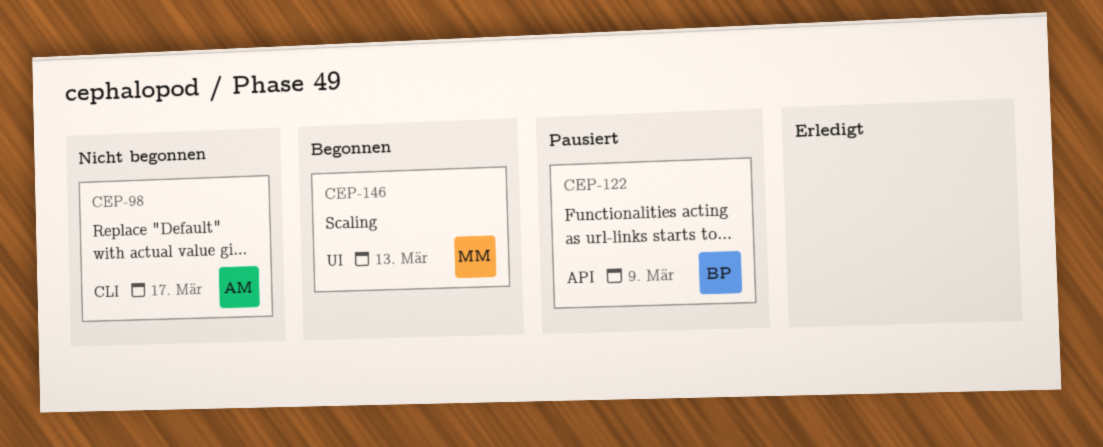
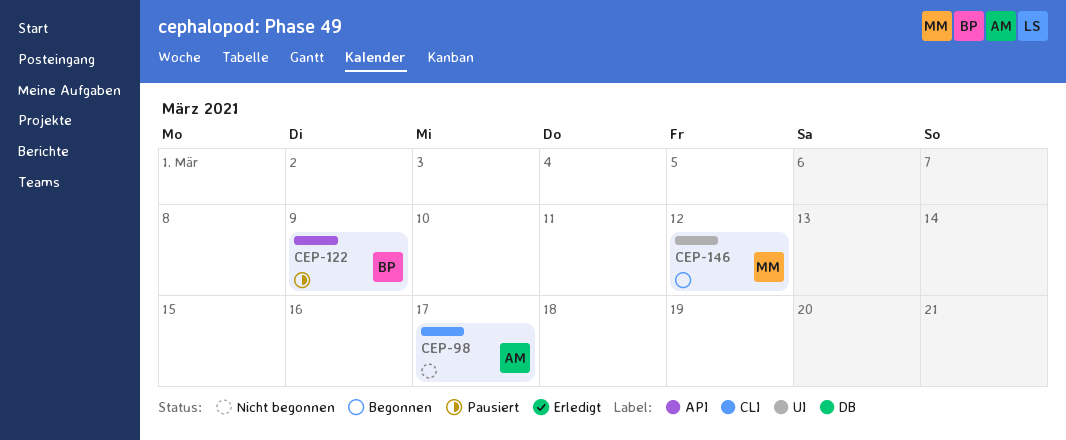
CEP-146, due: Mar 13 -> Mar 12

